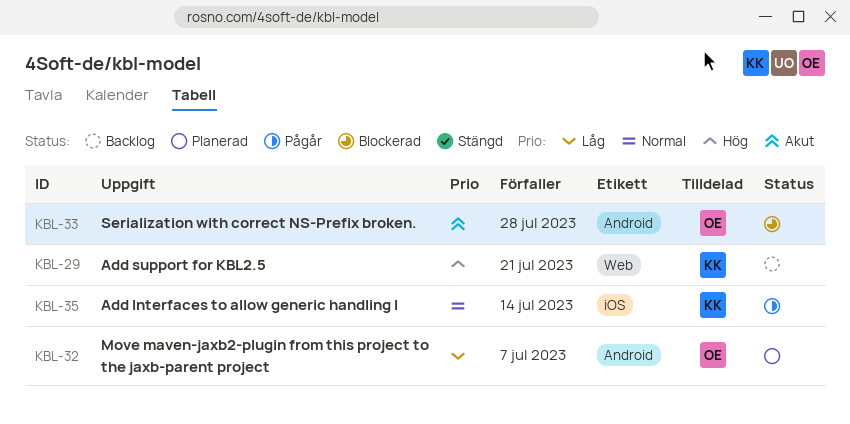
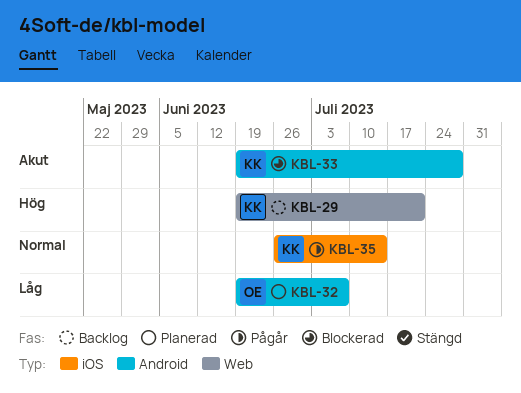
KBL-33, owner: OE -> KK

